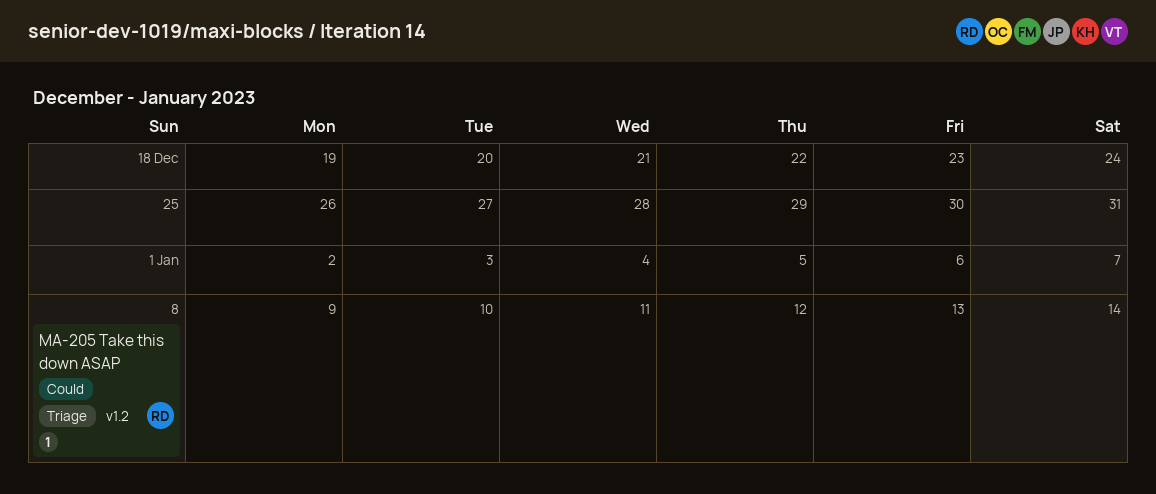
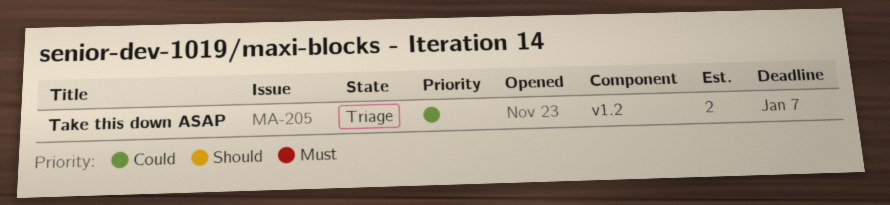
MA-205, estimate: 1 -> 2
MA-205, due: Jan 8 -> Jan 7

